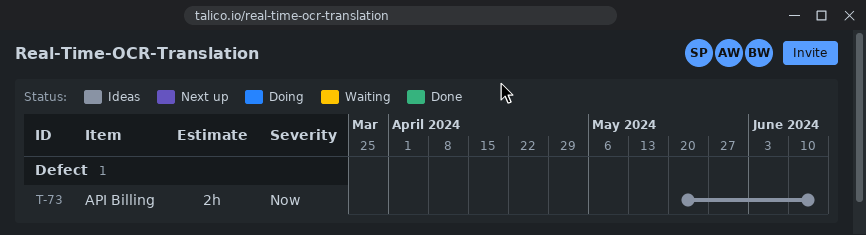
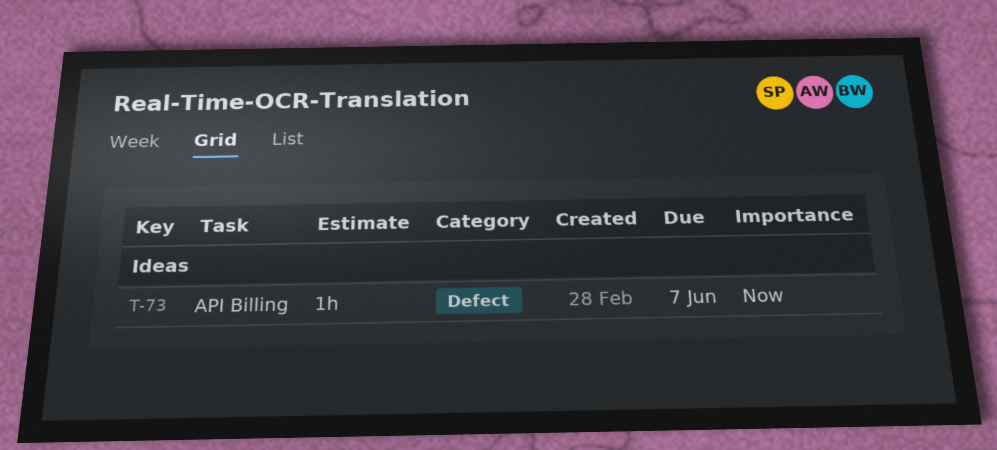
T-73, estimate: 2h -> 1h
T-73, due: Jun 14 -> Jun 7

